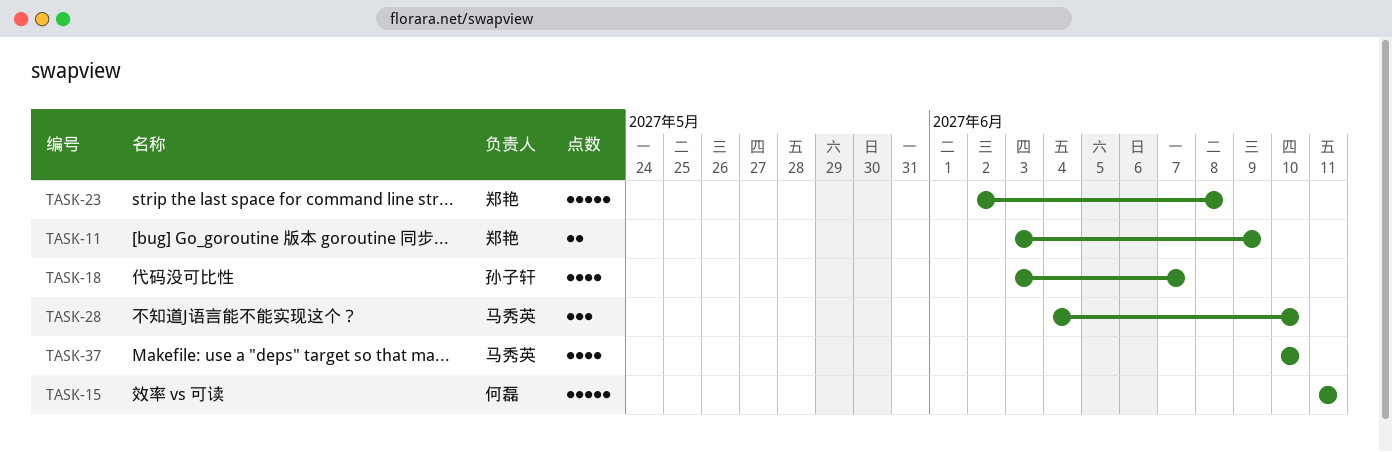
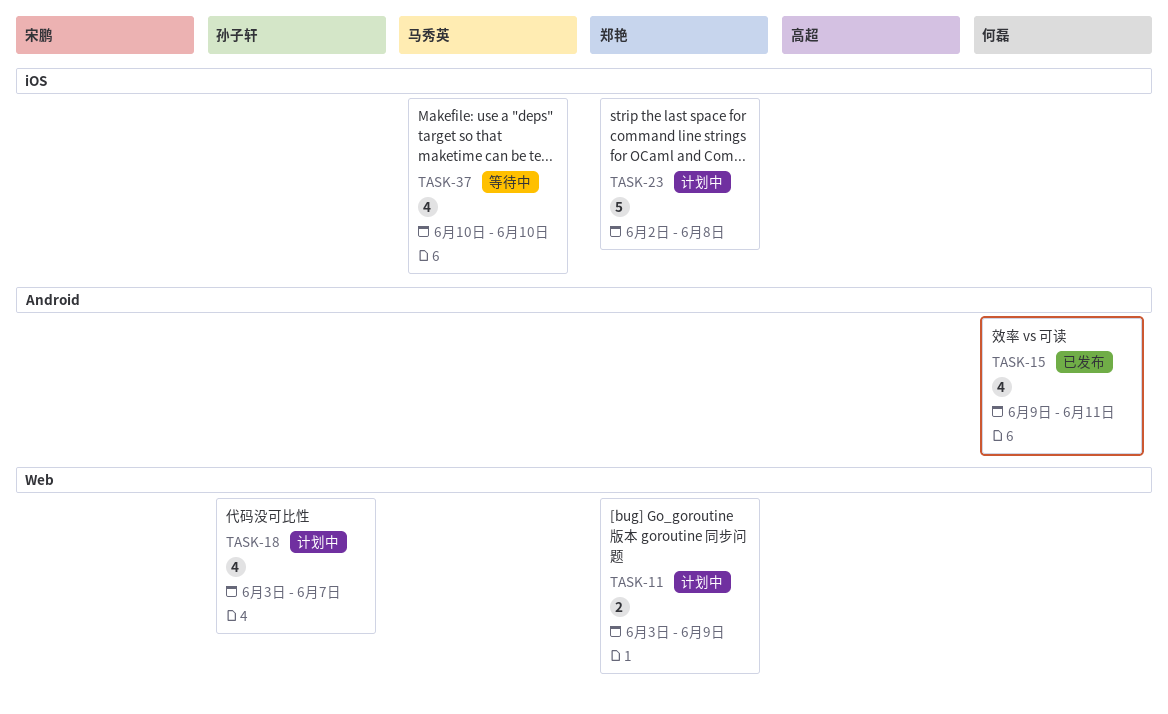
TASK-15, estimate: 5 -> 4
TASK-15, start: Jun 11 -> Jun 9
TASK-28: present -> none

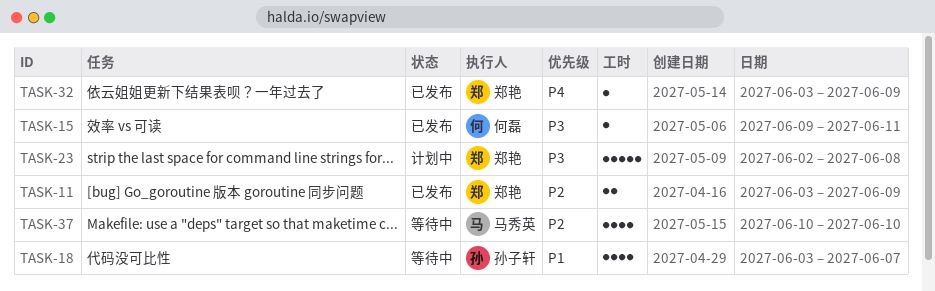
TASK-11, status: 计划中 -> 已发布
TASK-15, estimate: 4 -> 1
TASK-18, status: 计划中 -> 等待中
TASK-32: none -> present

